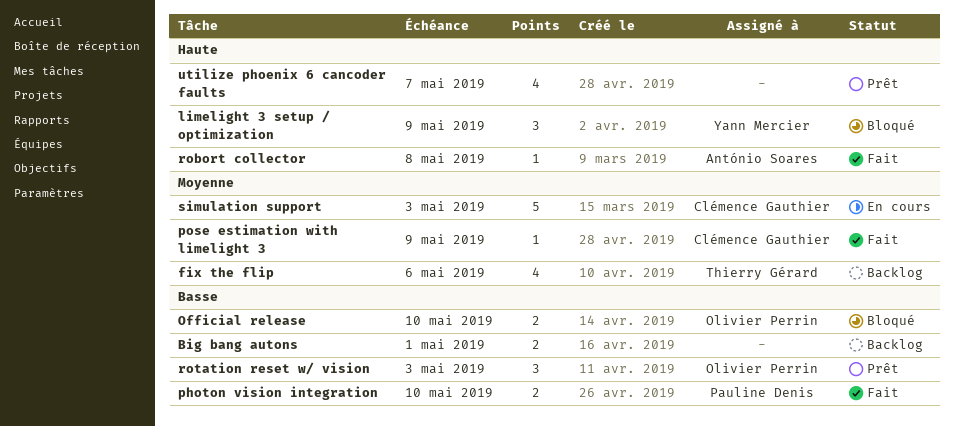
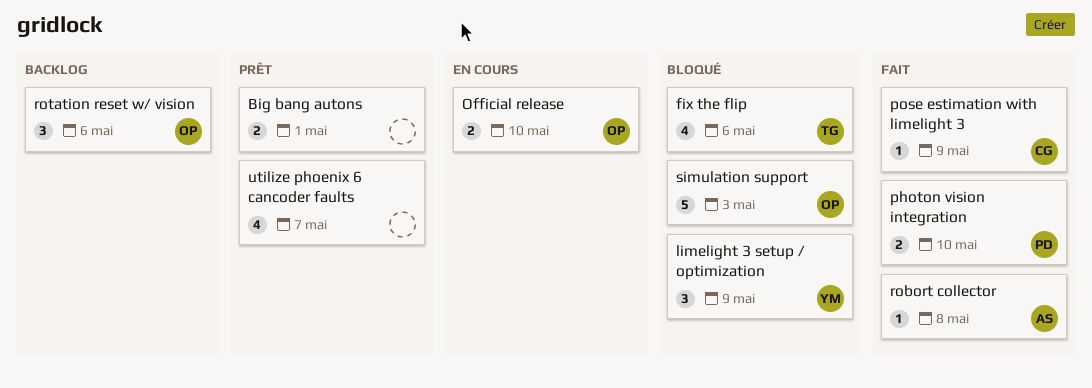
Big bang autons, status: Backlog -> Prêt
fix the flip, status: Backlog -> Bloqué
Official release, status: Bloqué -> En cours
rotation reset w/ vision, status: Prêt -> Backlog
rotation reset w/ vision, due: May 3 -> May 6
simulation support, status: En cours -> Bloqué
simulation support, owner: Clémence Gauthier -> Olivier Perrin

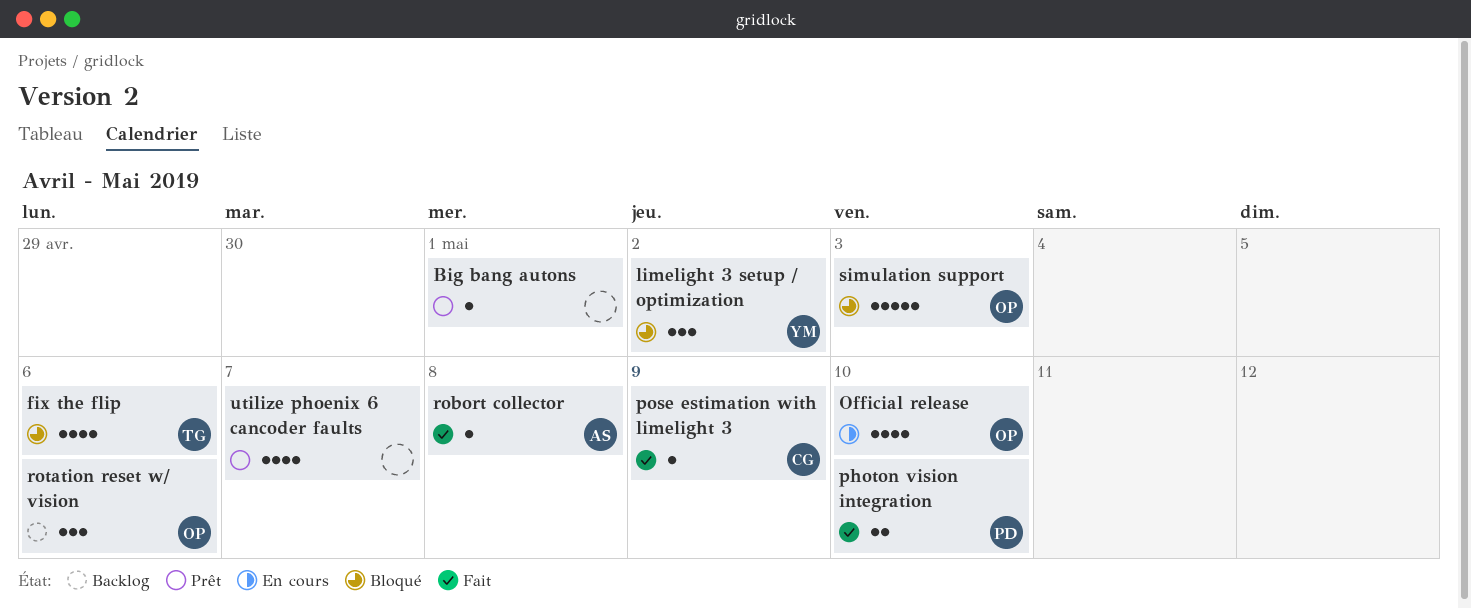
Big bang autons, estimate: 2 -> 1
limelight 3 setup / optimization, due: May 9 -> May 2
Official release, estimate: 2 -> 4

